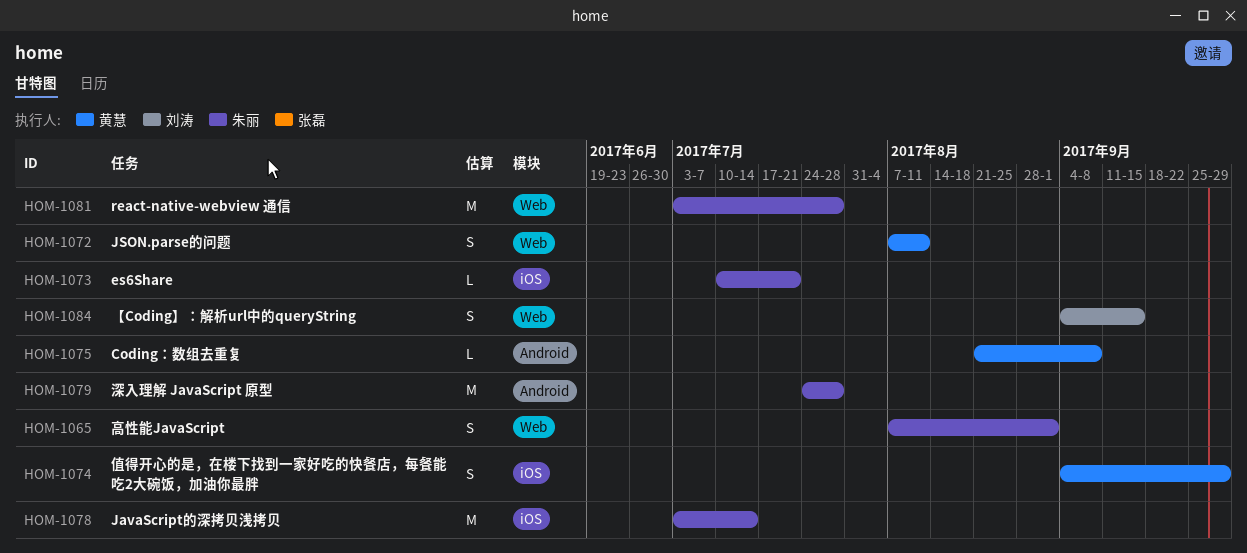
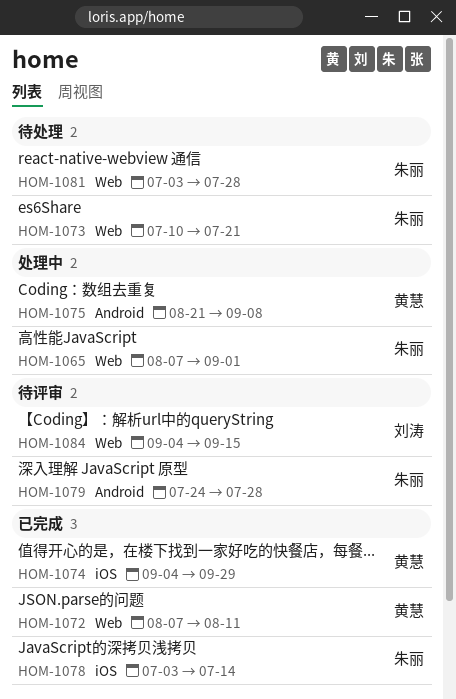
HOM-1073, label: iOS -> Web

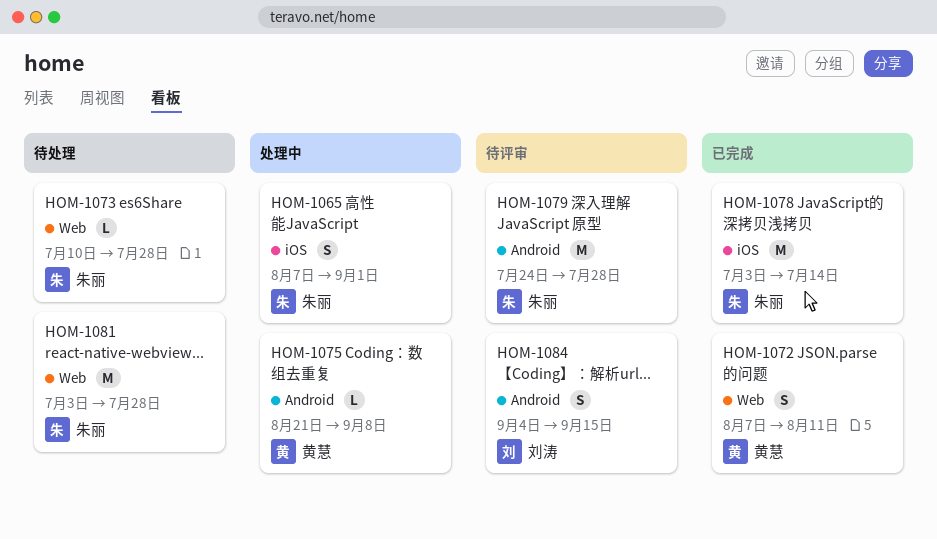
HOM-1065, label: Web -> iOS
HOM-1073, due: Jul 21 -> Jul 28
HOM-1074: present -> none
HOM-1084, label: Web -> Android

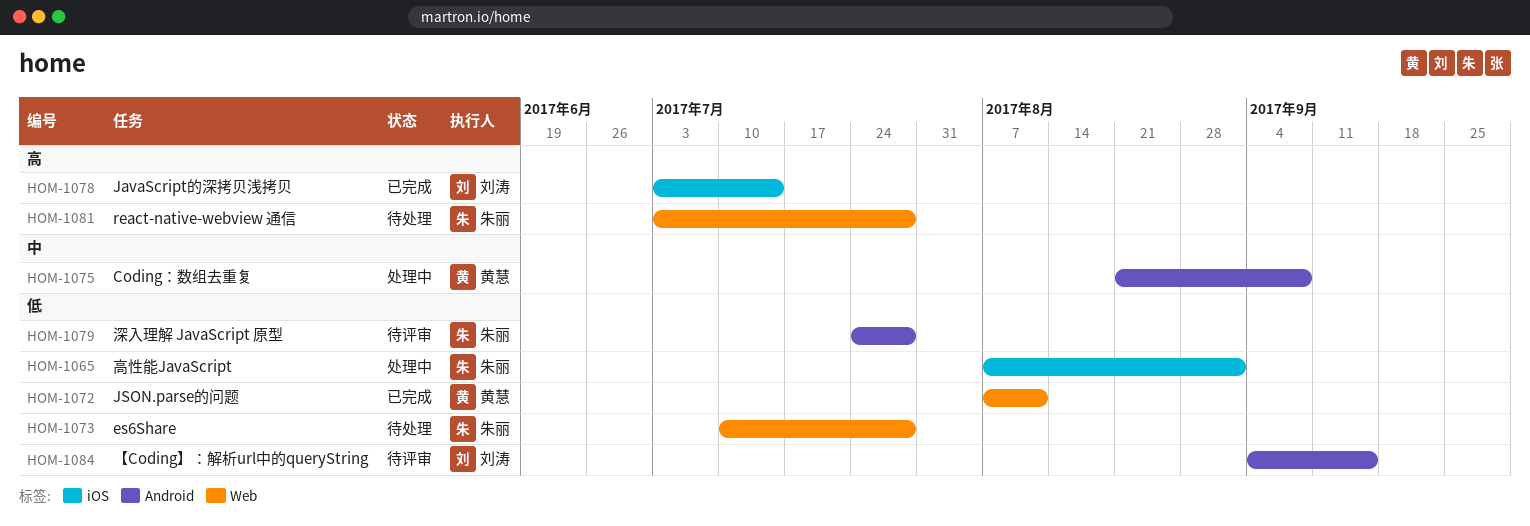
HOM-1078, owner: 朱丽 -> 刘涛

